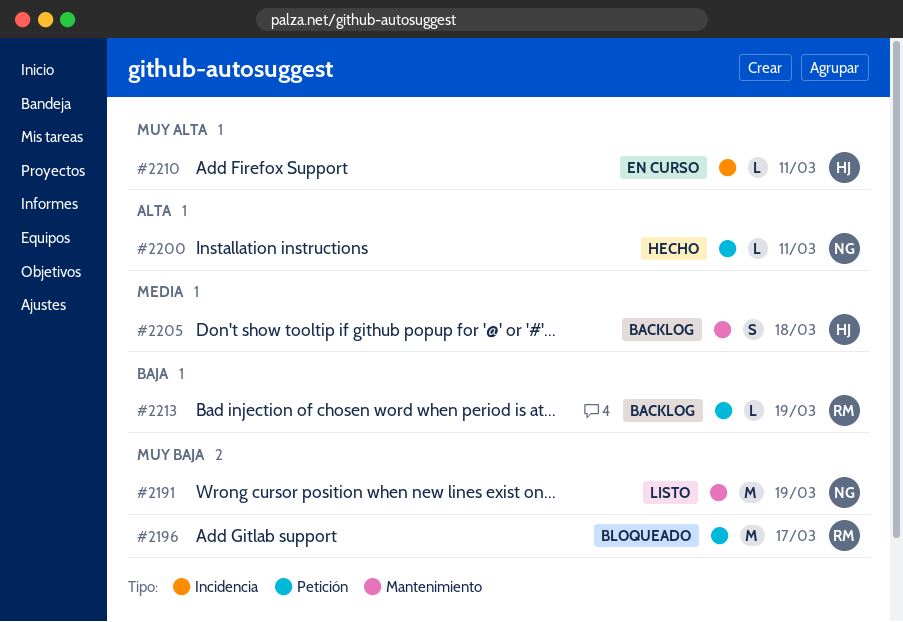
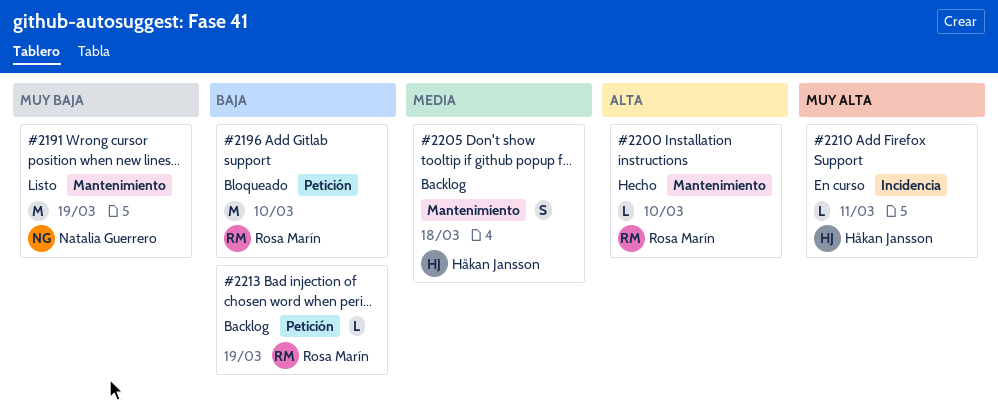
#2196, priority: Muy baja -> Baja
#2196, due: Mar 17 -> Mar 10
#2200, owner: Natalia Guerrero -> Rosa Marín
#2200, label: Petición -> Mantenimiento
#2200, due: Mar 11 -> Mar 10

